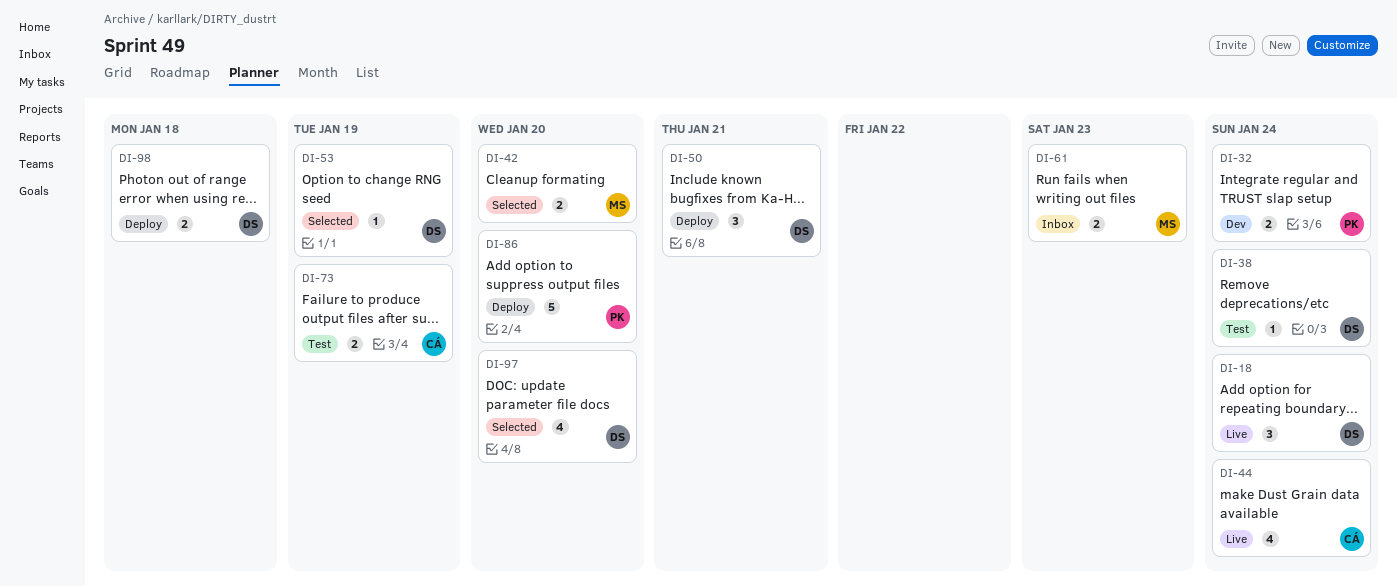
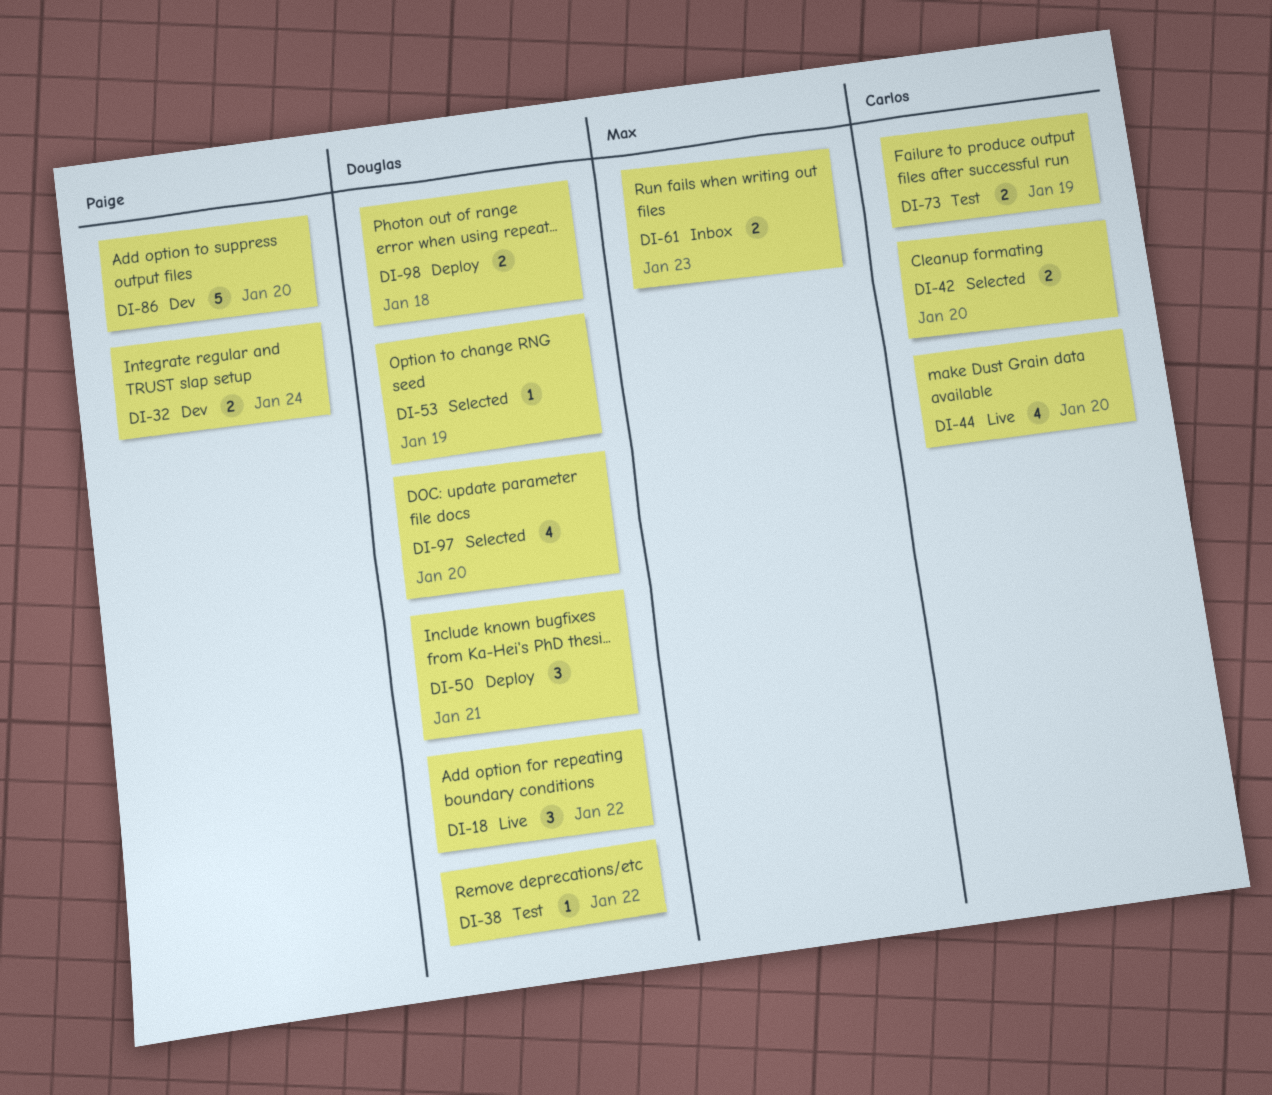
DI-18, due: Jan 24 -> Jan 22
DI-38, due: Jan 24 -> Jan 22
DI-42, owner: Max -> Carlos
DI-44, due: Jan 24 -> Jan 20
DI-86, status: Deploy -> Dev

